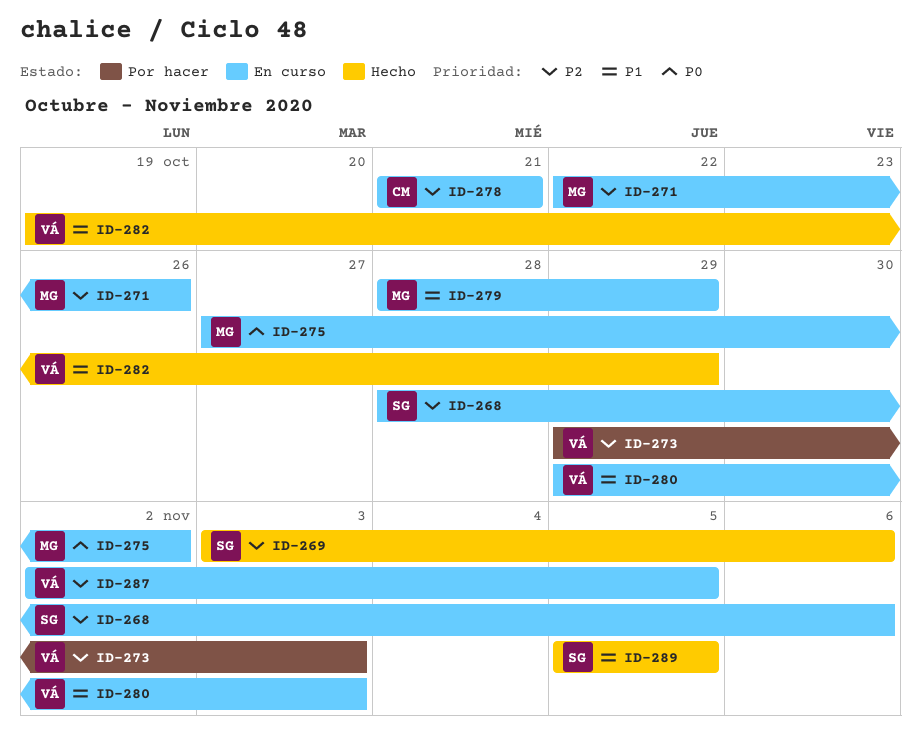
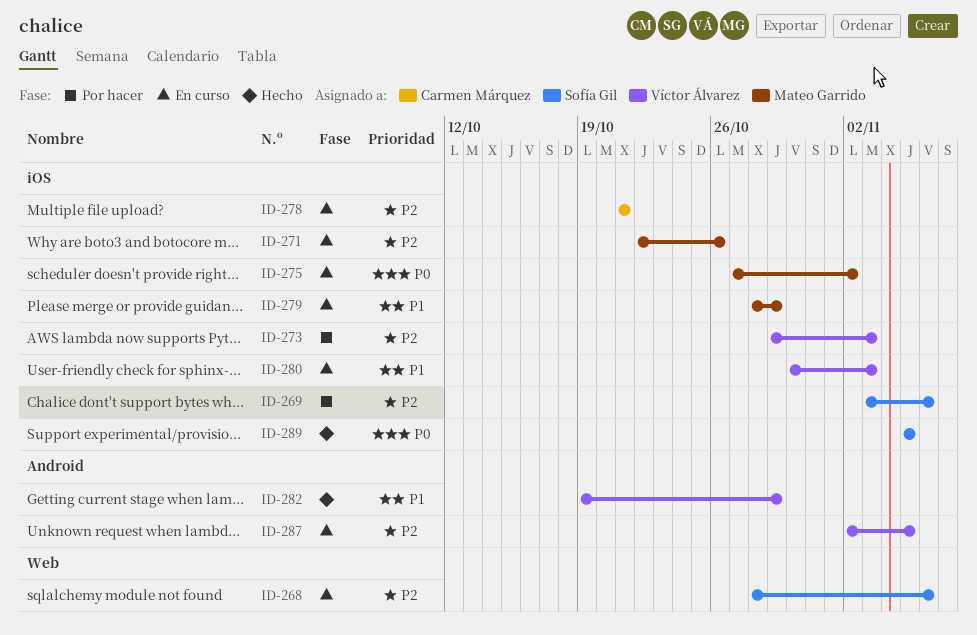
ID-269, status: Hecho -> Por hacer
ID-280, start: Oct 29 -> Oct 30
ID-289, priority: P1 -> P0

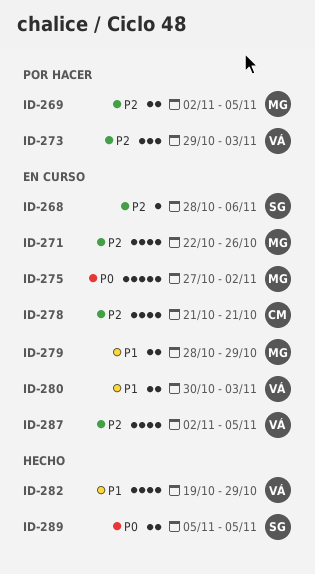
ID-269, owner: Sofía Gil -> Mateo Garrido
ID-269, start: Nov 3 -> Nov 2
ID-269, due: Nov 6 -> Nov 5

